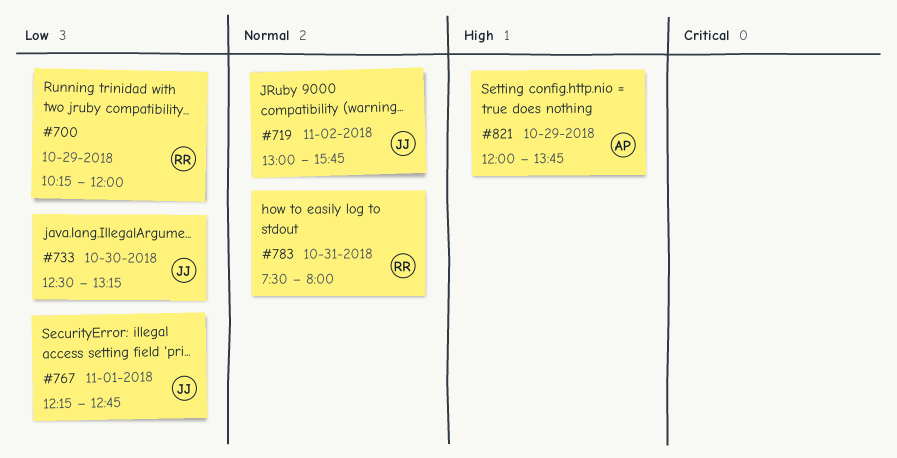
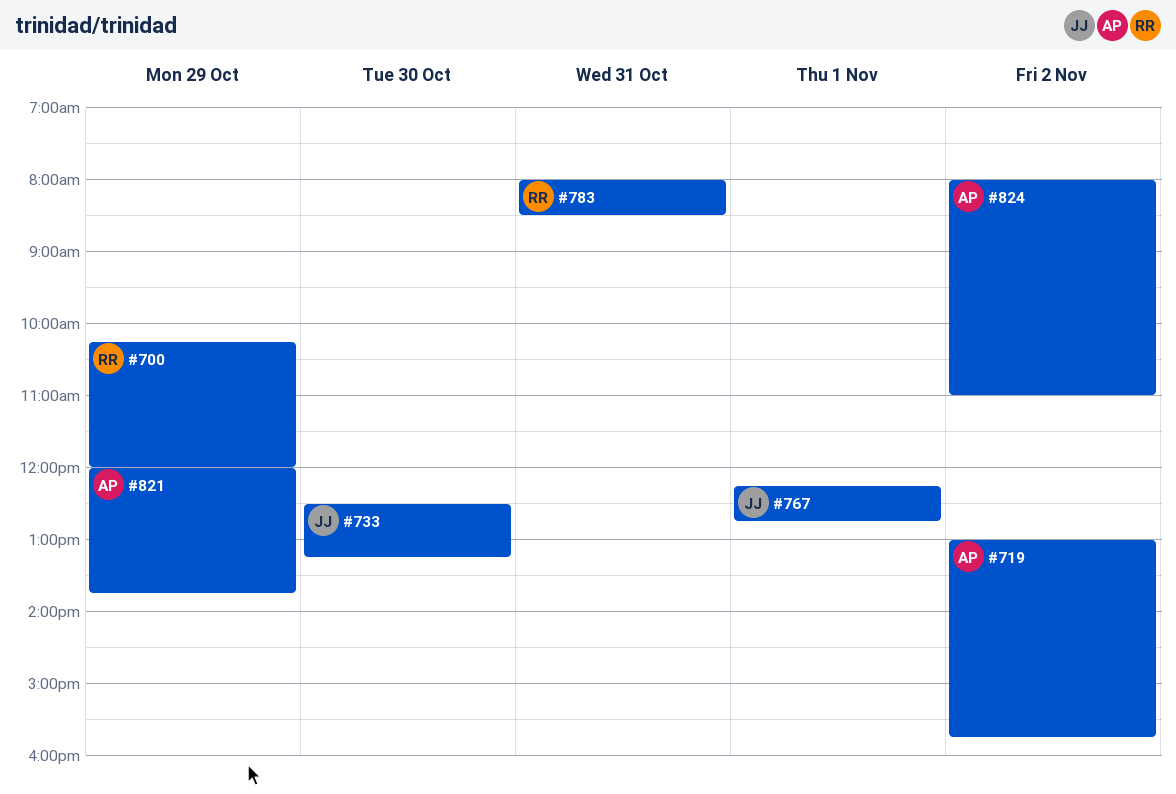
#719, owner: JJ -> AP
#783, begins: 07:30 -> 08:00
#783, ends: 08:00 -> 08:30
#824: none -> present

